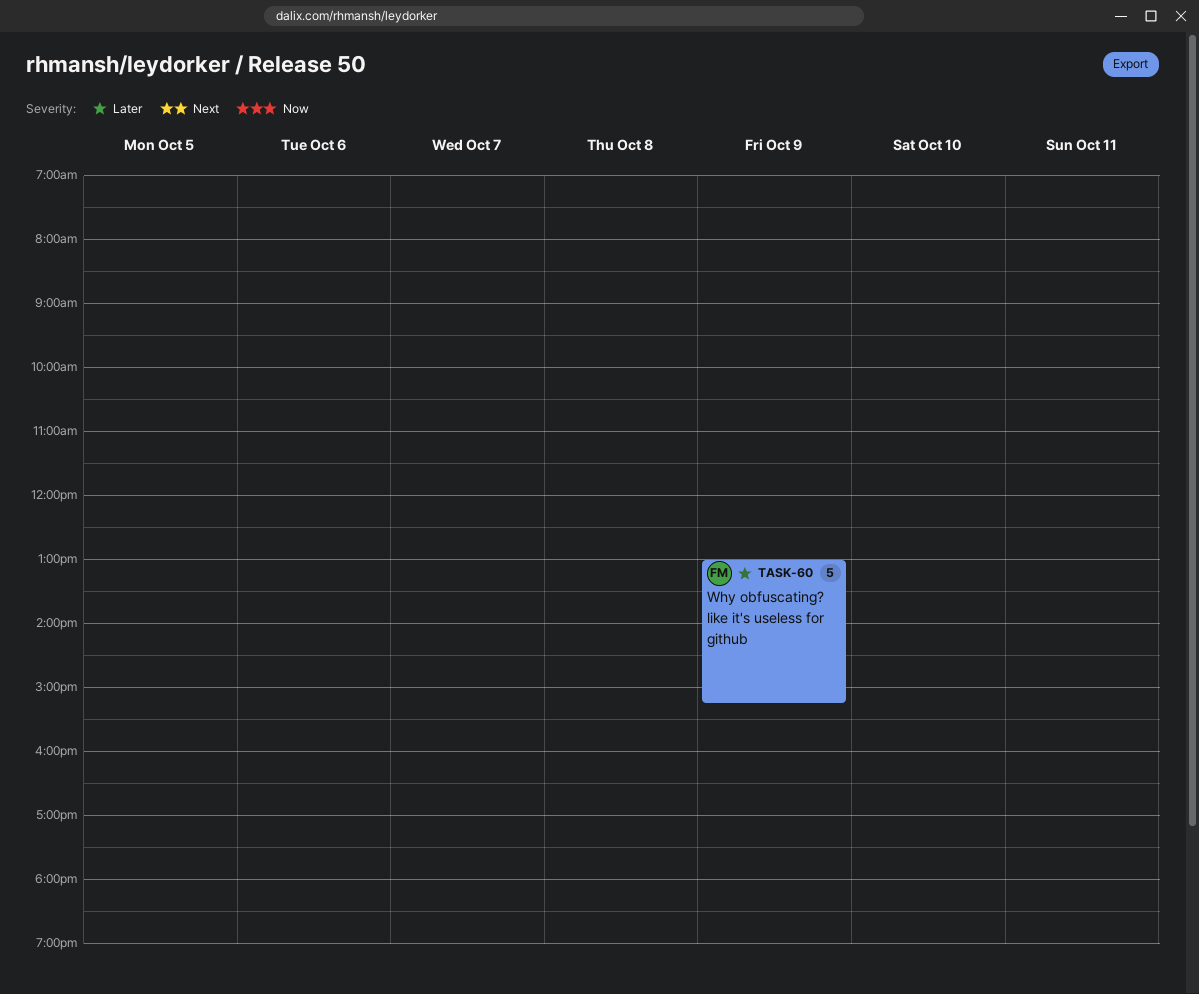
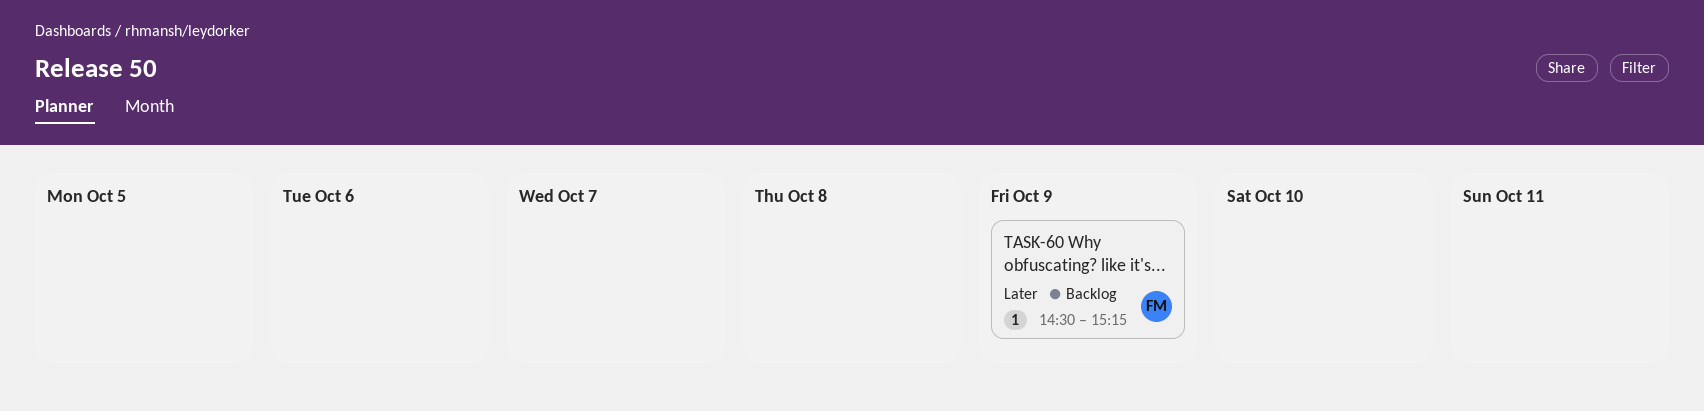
TASK-60, estimate: 5 -> 1
TASK-60, begins: 13:00 -> 14:30

